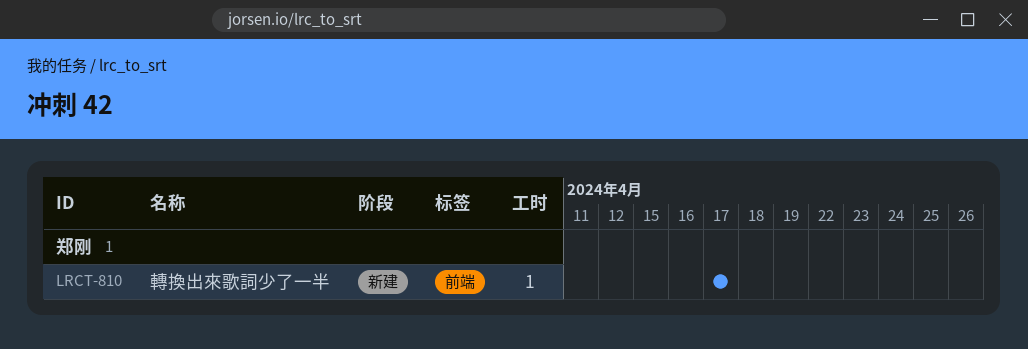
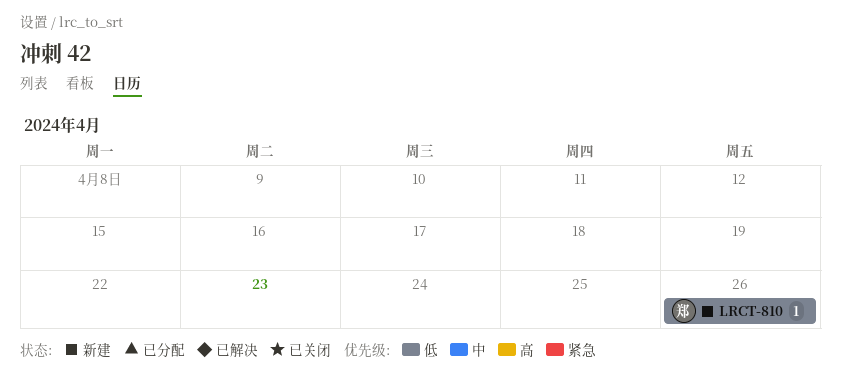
LRCT-810, start: Apr 17 -> Apr 26
LRCT-810, due: Apr 17 -> Apr 26

